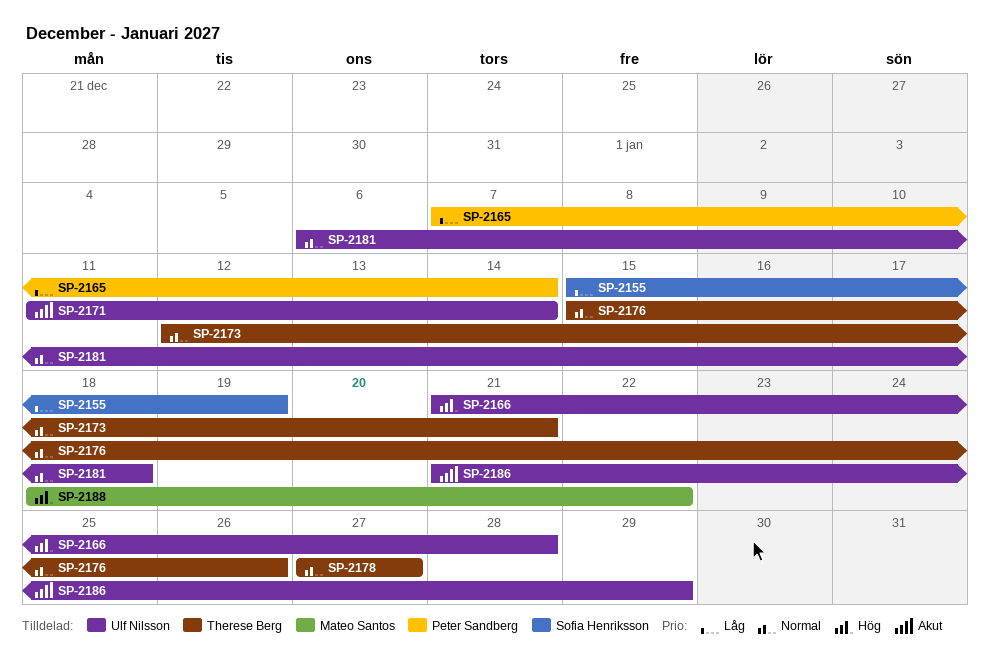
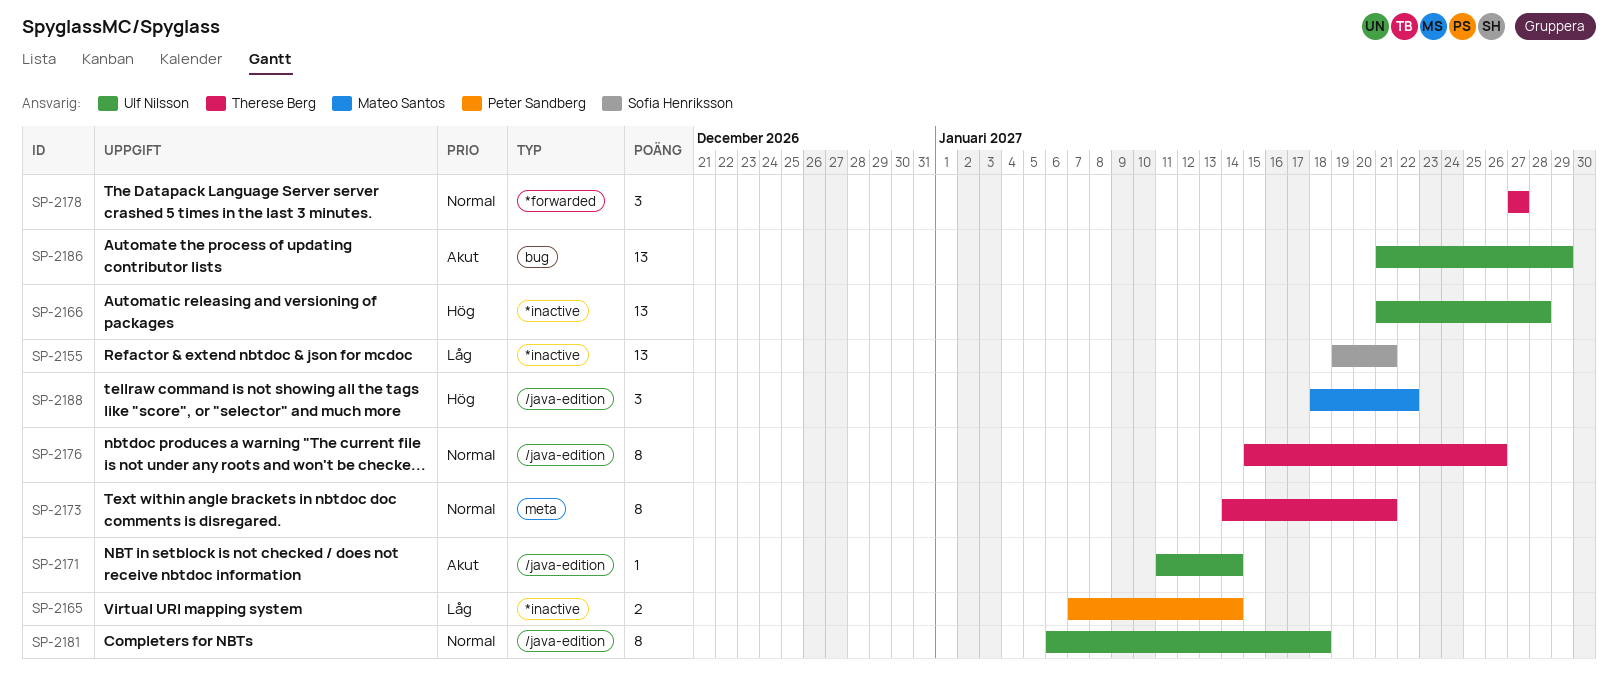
SP-2155, start: Jan 15 -> Jan 19
SP-2155, due: Jan 19 -> Jan 21
SP-2173, start: Jan 12 -> Jan 14

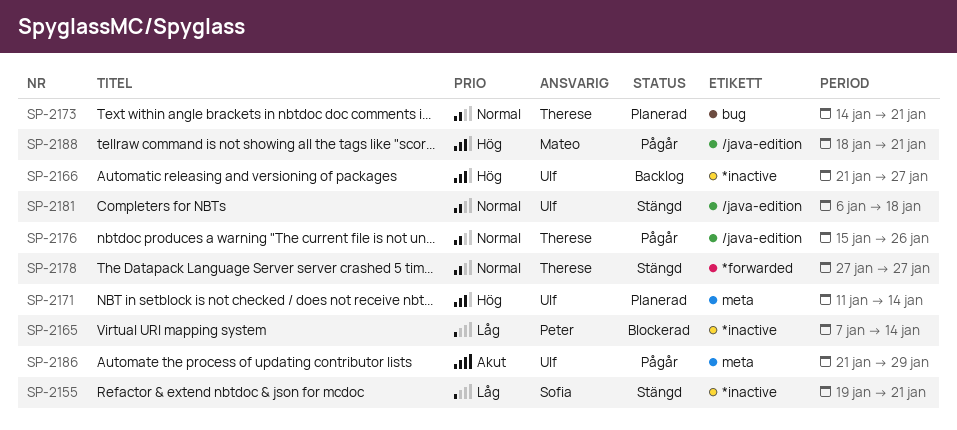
SP-2166, due: Jan 28 -> Jan 27
SP-2171, priority: Akut -> Hög
SP-2171, label: /java-edition -> meta
SP-2173, label: meta -> bug
SP-2186, label: bug -> meta
SP-2188, due: Jan 22 -> Jan 21

